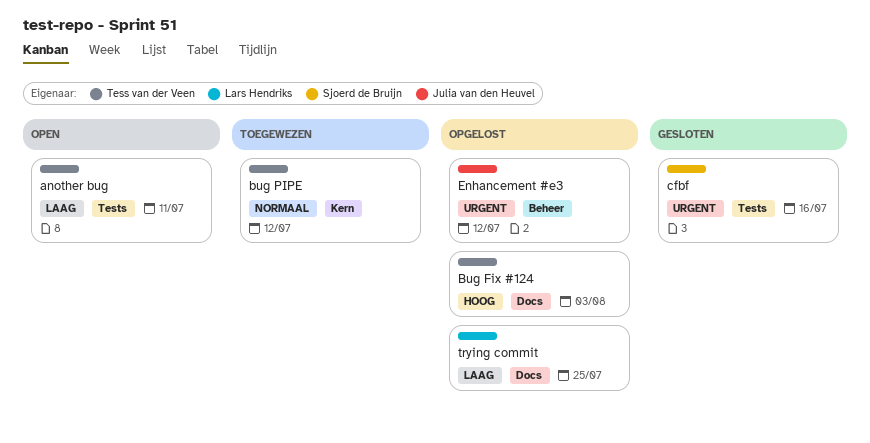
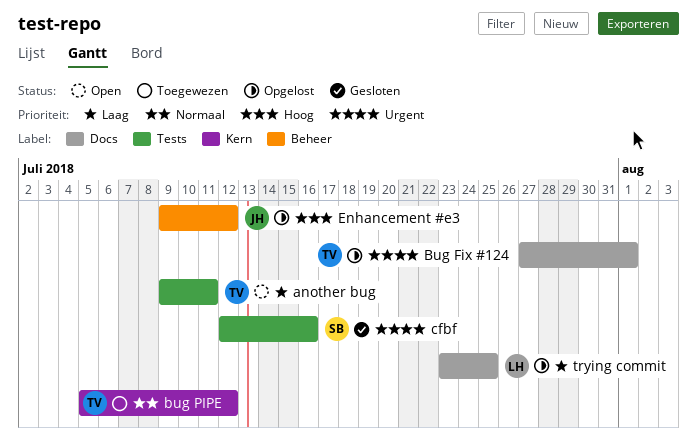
Bug Fix #124, priority: Hoog -> Urgent
Bug Fix #124, due: Aug 3 -> Aug 1
Enhancement #e3, priority: Urgent -> Hoog

